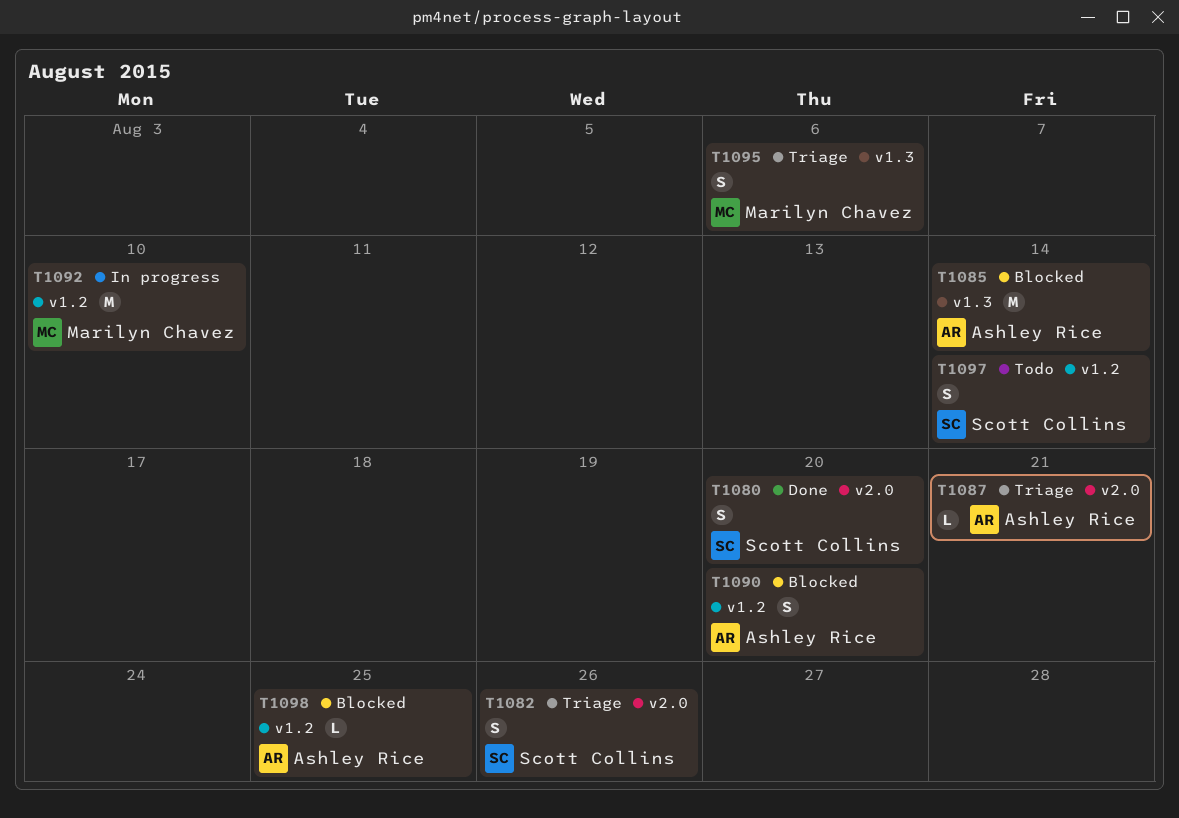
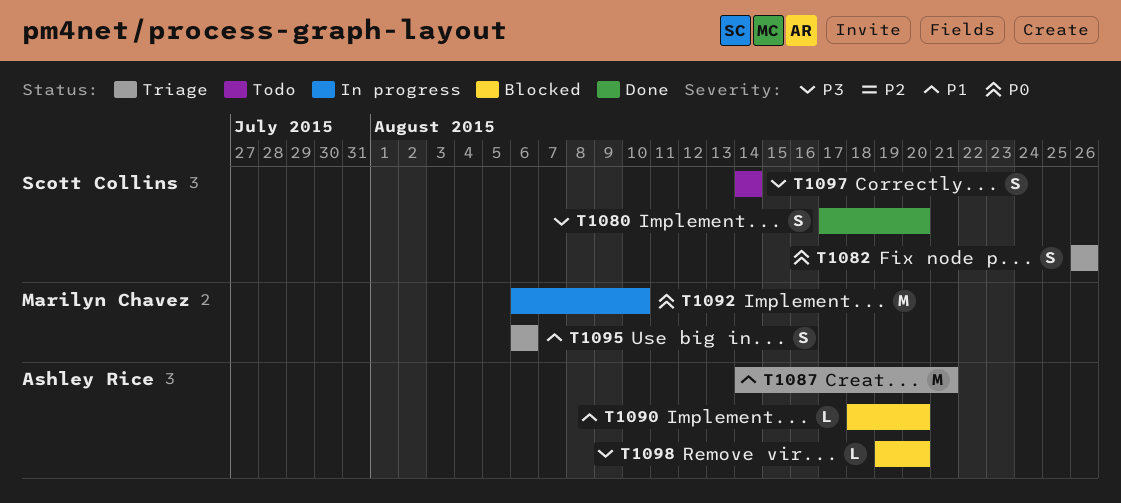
T1085: present -> none
T1087, estimate: L -> M
T1090, estimate: S -> L
T1098, due: Aug 25 -> Aug 20

